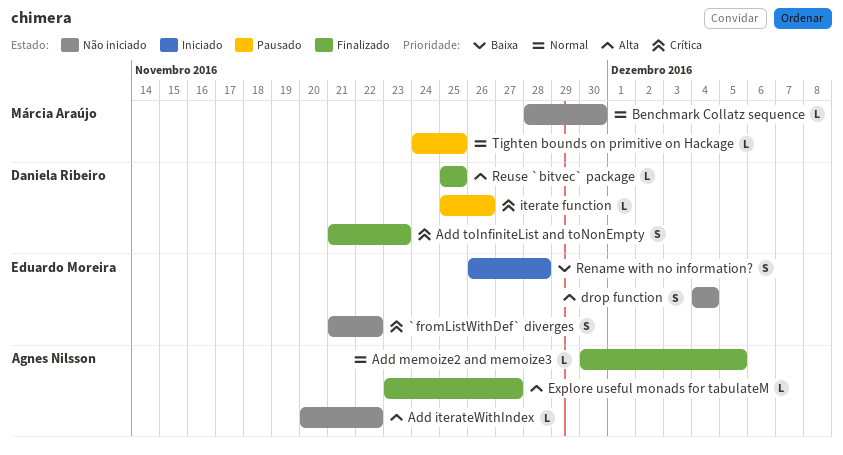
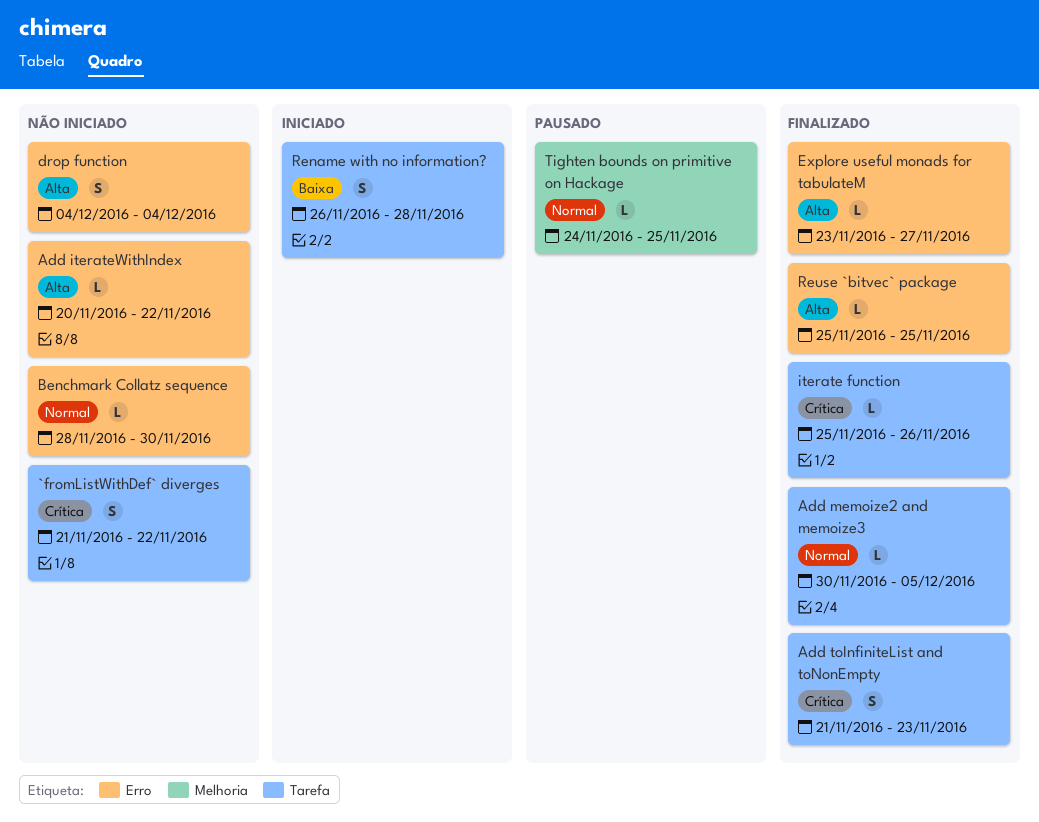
iterate function, status: Pausado -> Finalizado

